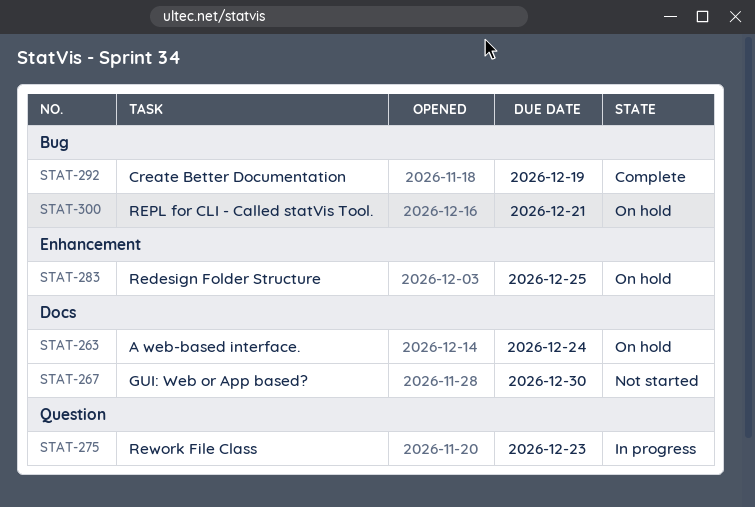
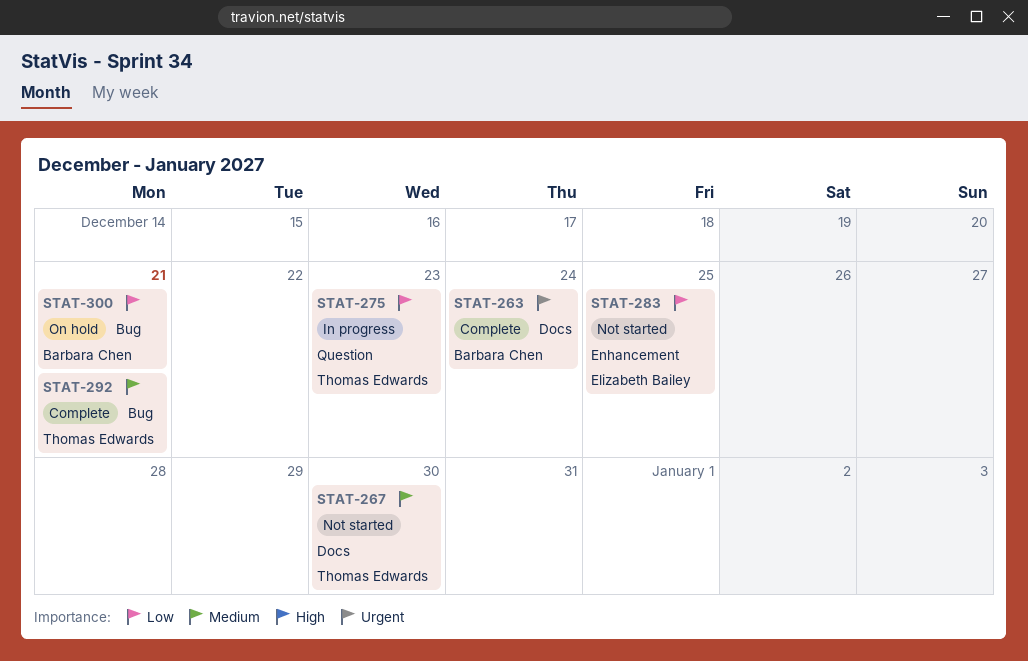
STAT-263, status: On hold -> Complete
STAT-283, status: On hold -> Not started
STAT-292, due: Dec 19 -> Dec 21

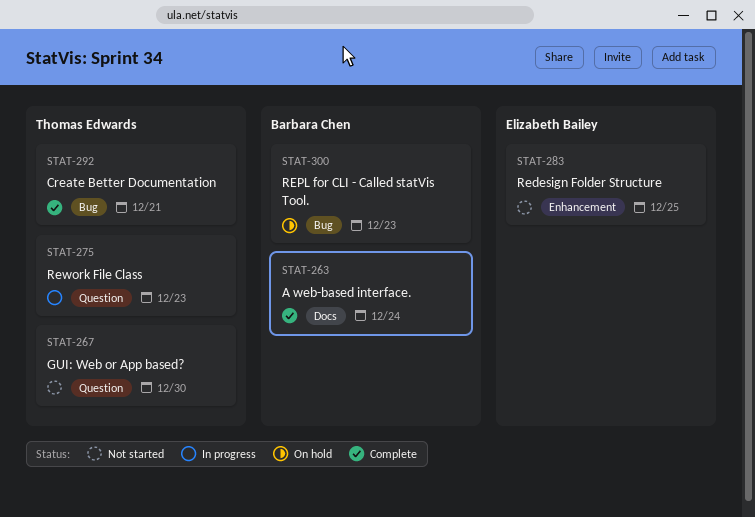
STAT-267, label: Docs -> Question
STAT-300, due: Dec 21 -> Dec 23

